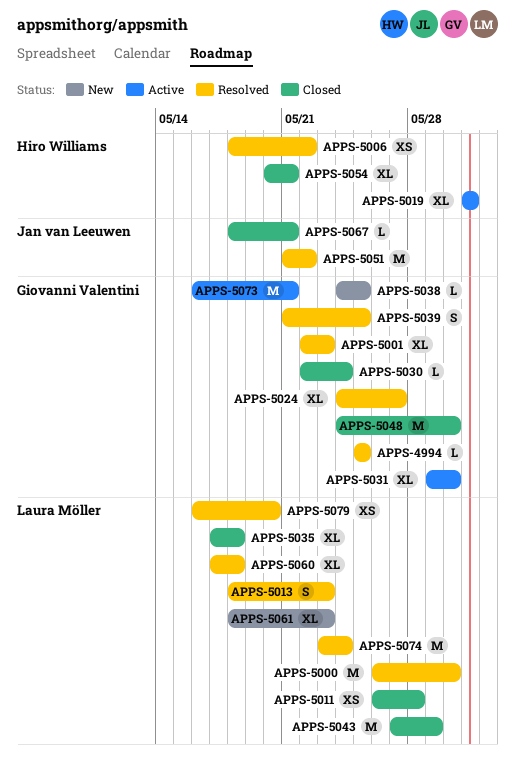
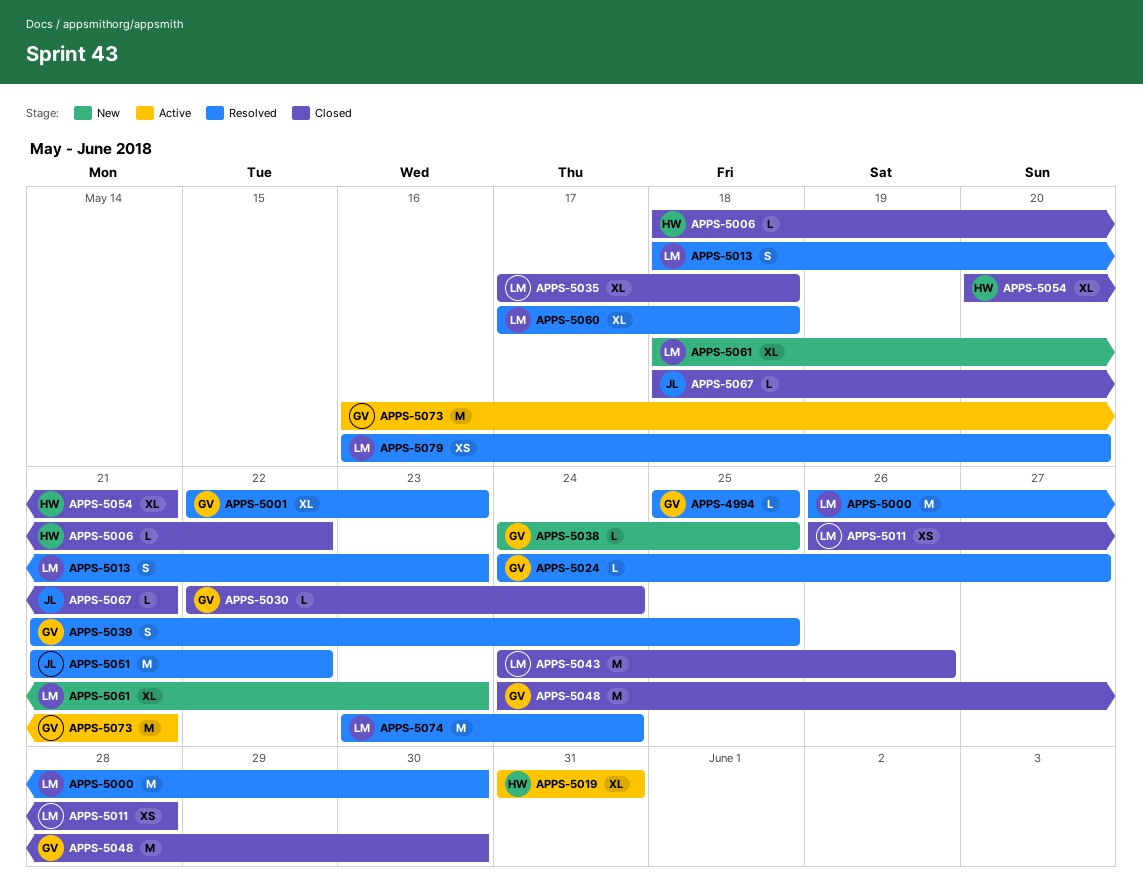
APPS-5006, status: Resolved -> Closed
APPS-5006, estimate: XS -> L
APPS-5024, estimate: XL -> L
APPS-5031: present -> none
APPS-5043, start: May 27 -> May 24
APPS-5043, due: May 29 -> May 26

